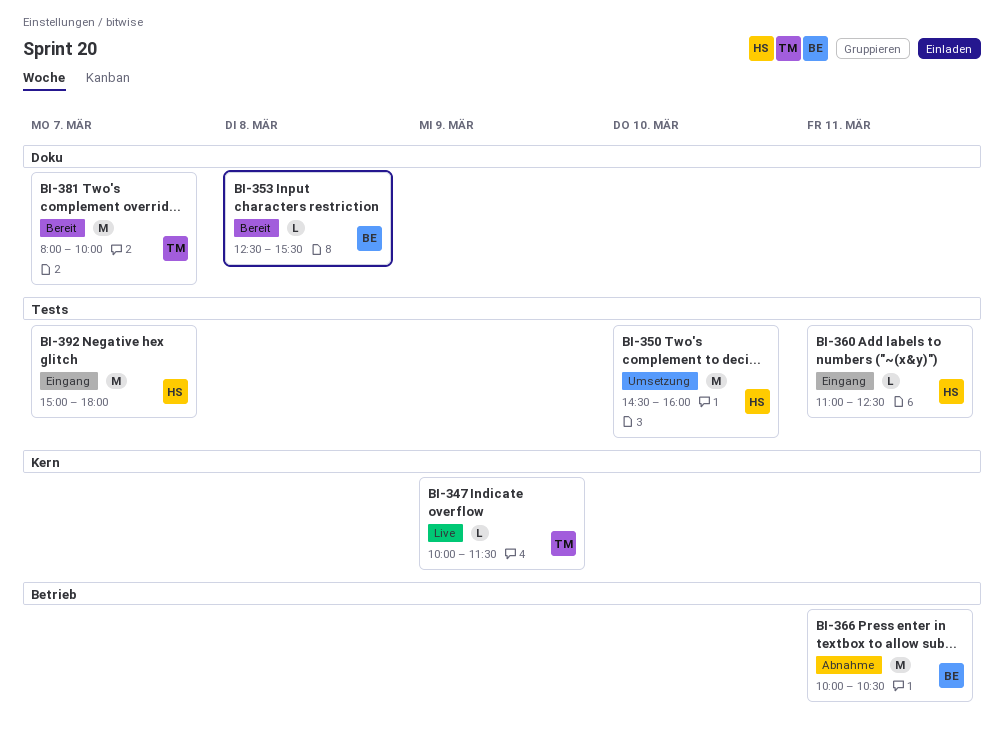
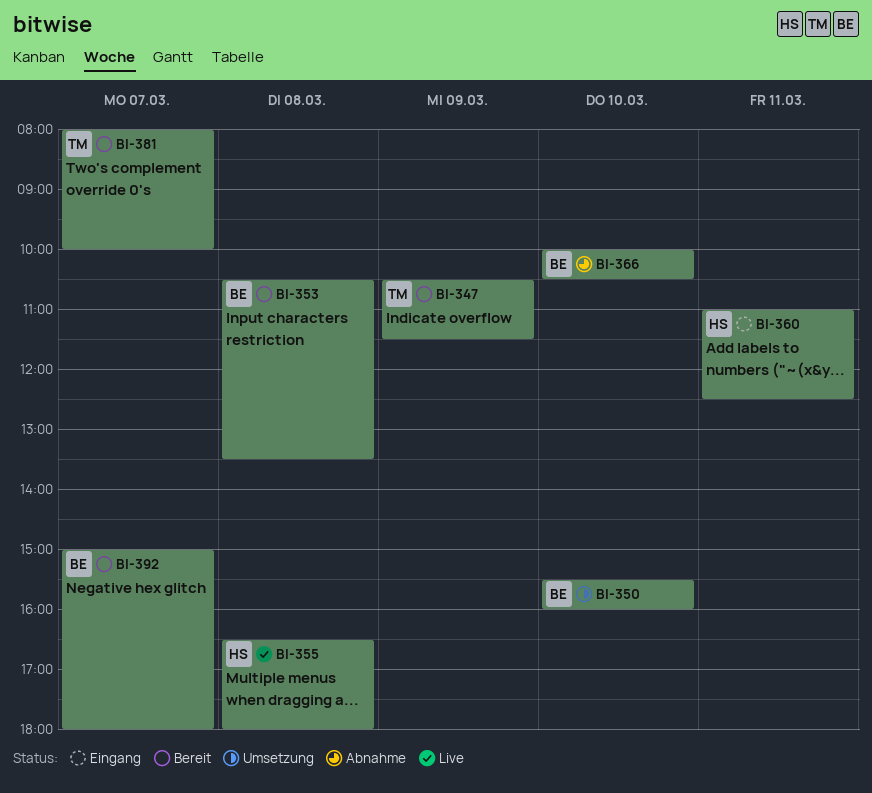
BI-347, status: Live -> Bereit
BI-347, begins: 10:00 -> 10:30
BI-350, owner: HS -> BE
BI-350, begins: 14:30 -> 15:30
BI-353, begins: 12:30 -> 10:30
BI-353, ends: 15:30 -> 13:30
BI-355: none -> present
BI-366, day: Mar 11 -> Mar 10
BI-392, status: Eingang -> Bereit
BI-392, owner: HS -> BE

